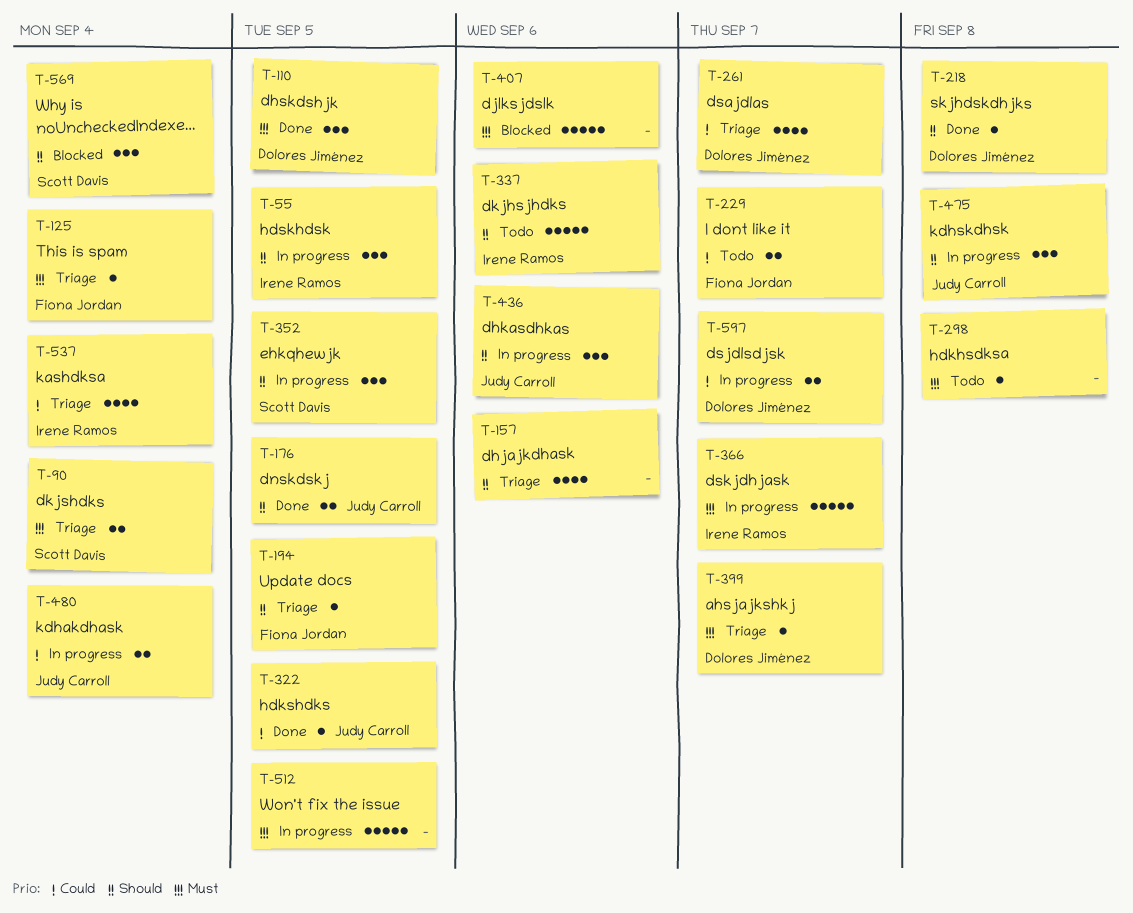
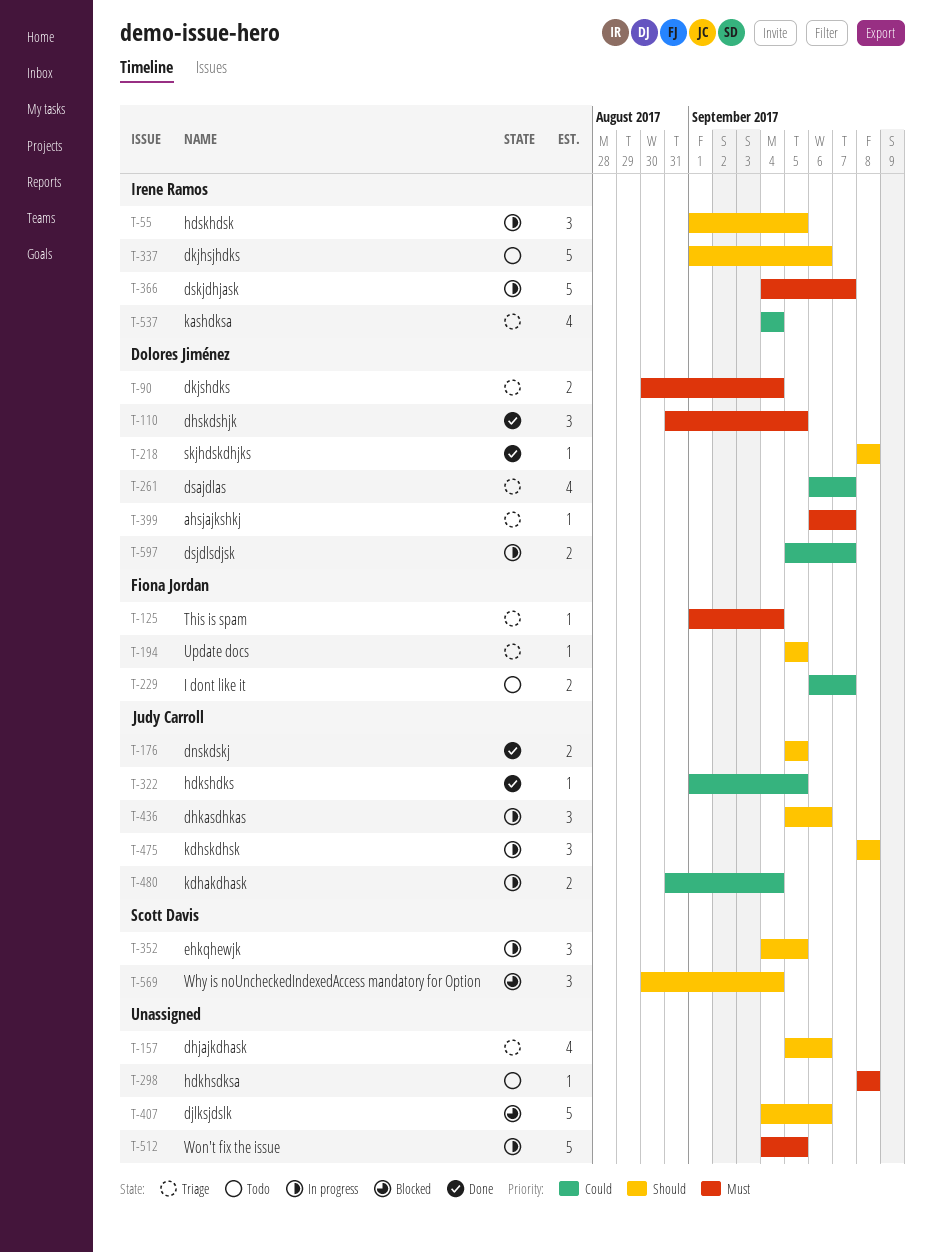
T-90, owner: Scott Davis -> Dolores Jiménez
T-407, priority: Must -> Should

